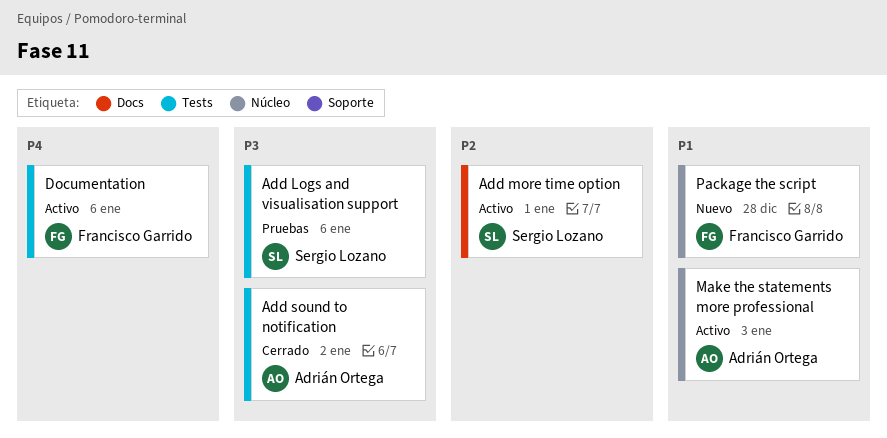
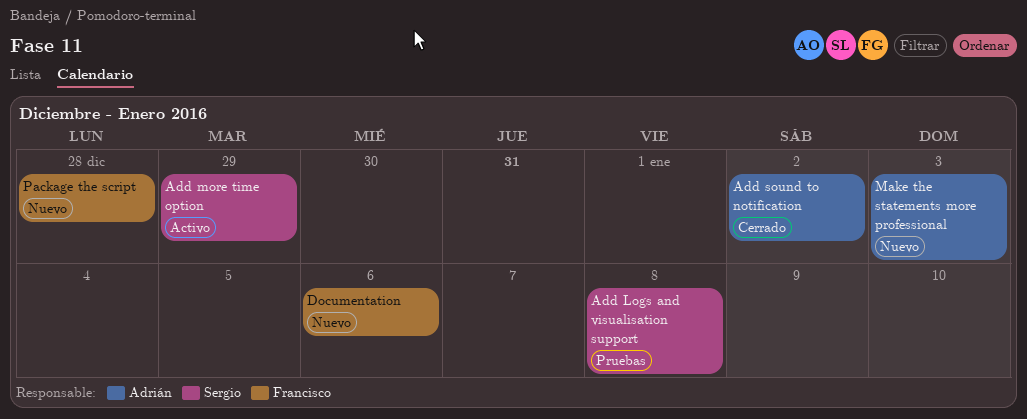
Add Logs and visualisation support, due: Jan 6 -> Jan 8
Add more time option, due: Jan 1 -> Dec 29
Documentation, status: Activo -> Nuevo
Make the statements more professional, status: Activo -> Nuevo

